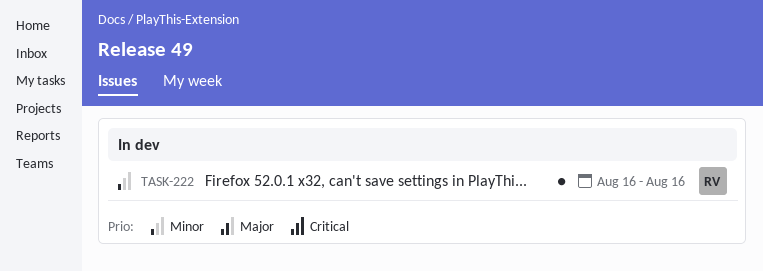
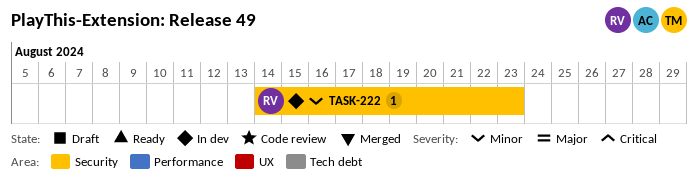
TASK-222, start: Aug 16 -> Aug 14
TASK-222, due: Aug 16 -> Aug 23

